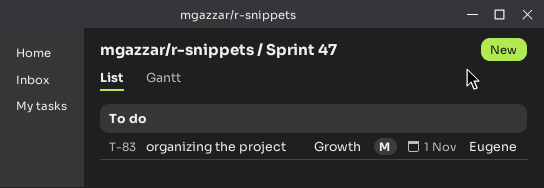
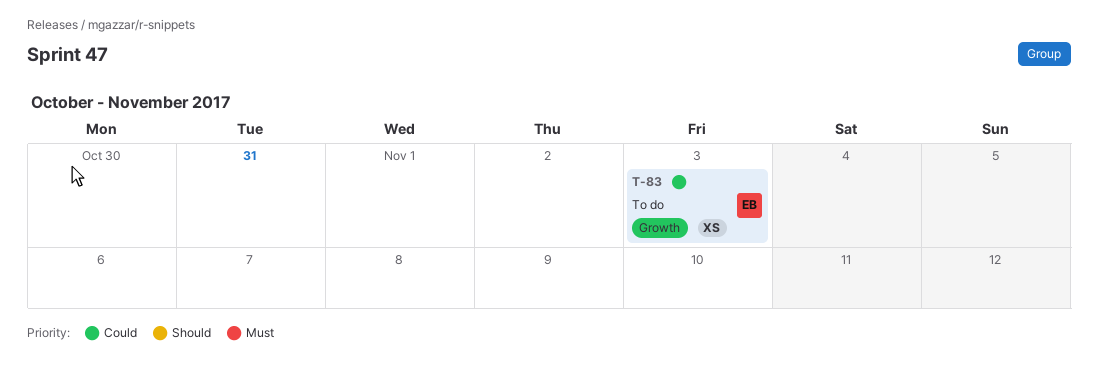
T-83, estimate: M -> XS
T-83, due: Nov 1 -> Nov 3

